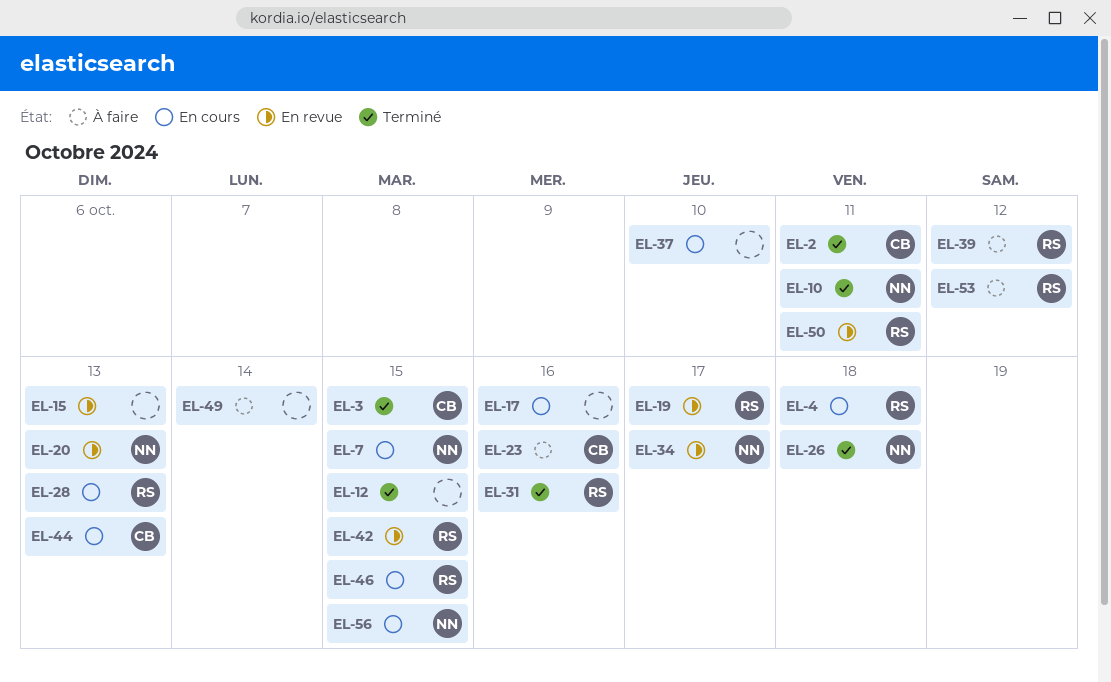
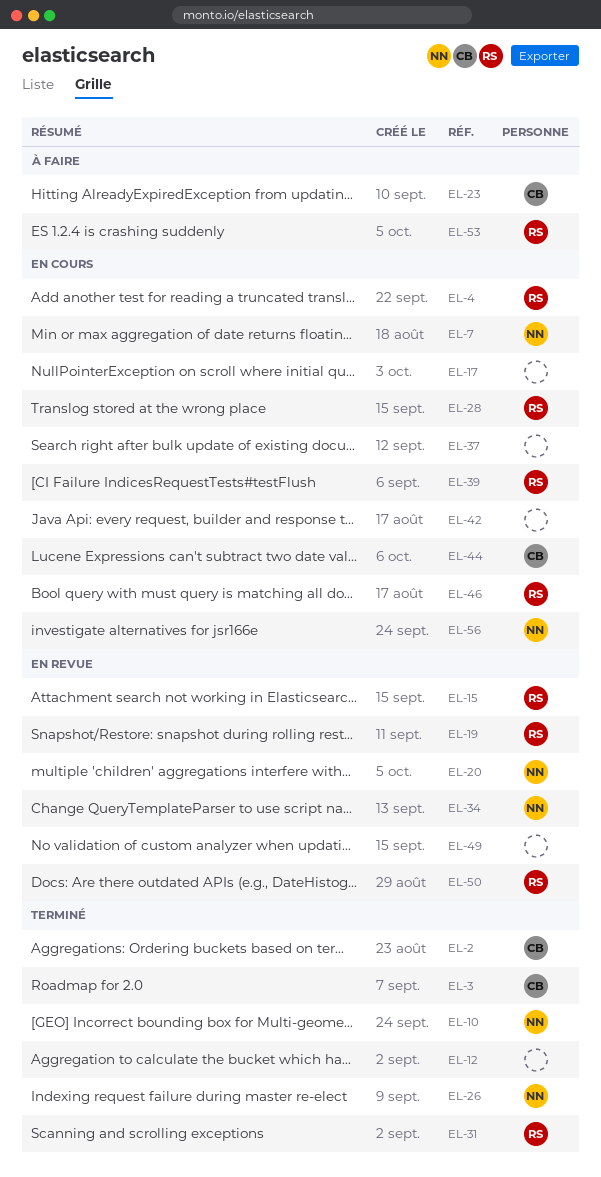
EL-15, owner: none -> RS
EL-39, status: À faire -> En cours
EL-42, status: En revue -> En cours
EL-42, owner: RS -> none
EL-49, status: À faire -> En revue

